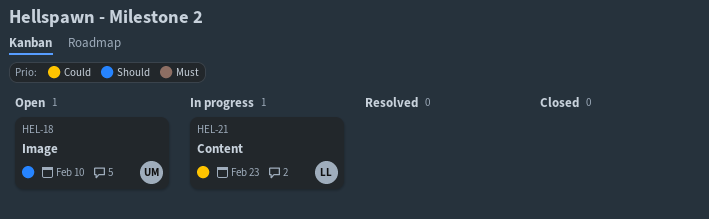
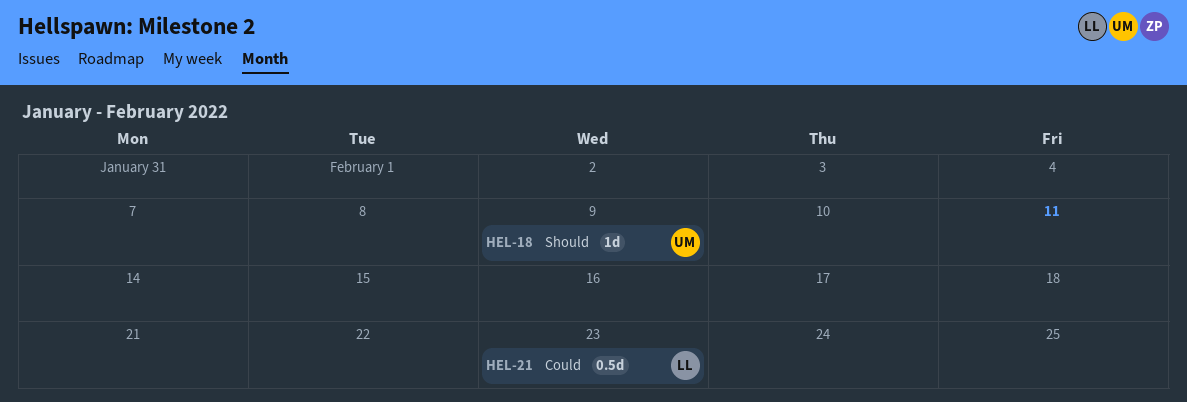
HEL-18, due: Feb 10 -> Feb 9

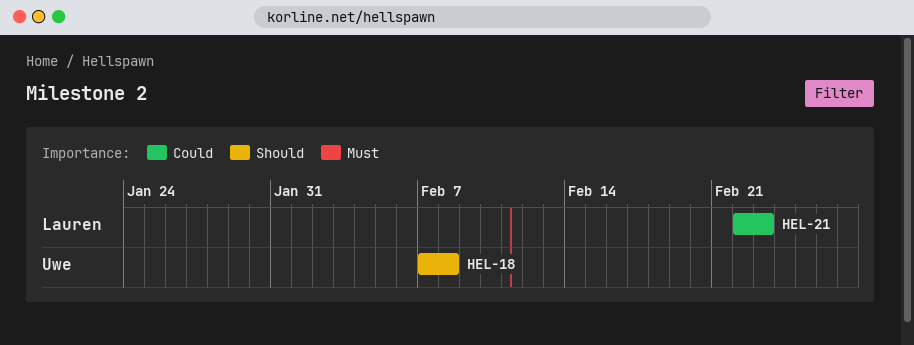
HEL-18, due: Feb 9 -> Feb 8

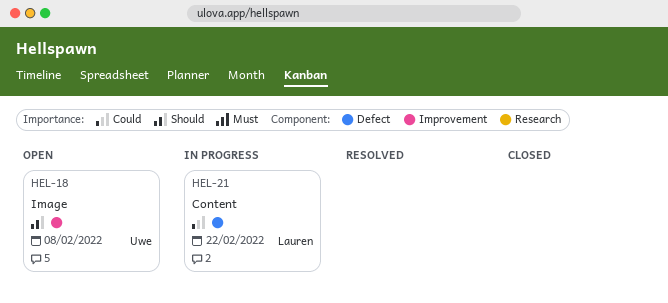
HEL-21, due: Feb 23 -> Feb 22

